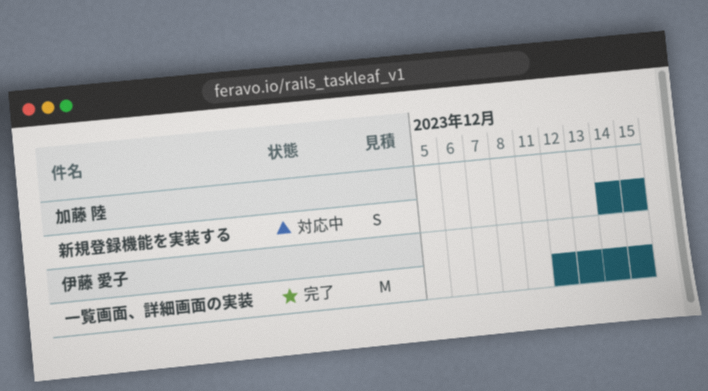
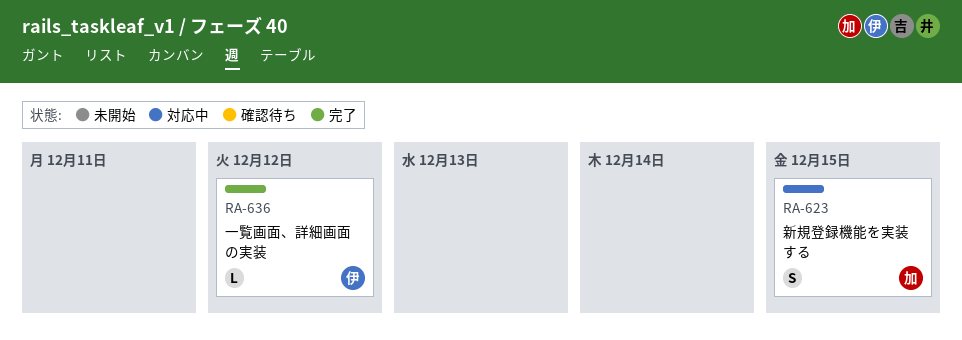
一覧画面、詳細画面の実装, estimate: M -> L
一覧画面、詳細画面の実装, due: Dec 15 -> Dec 12

